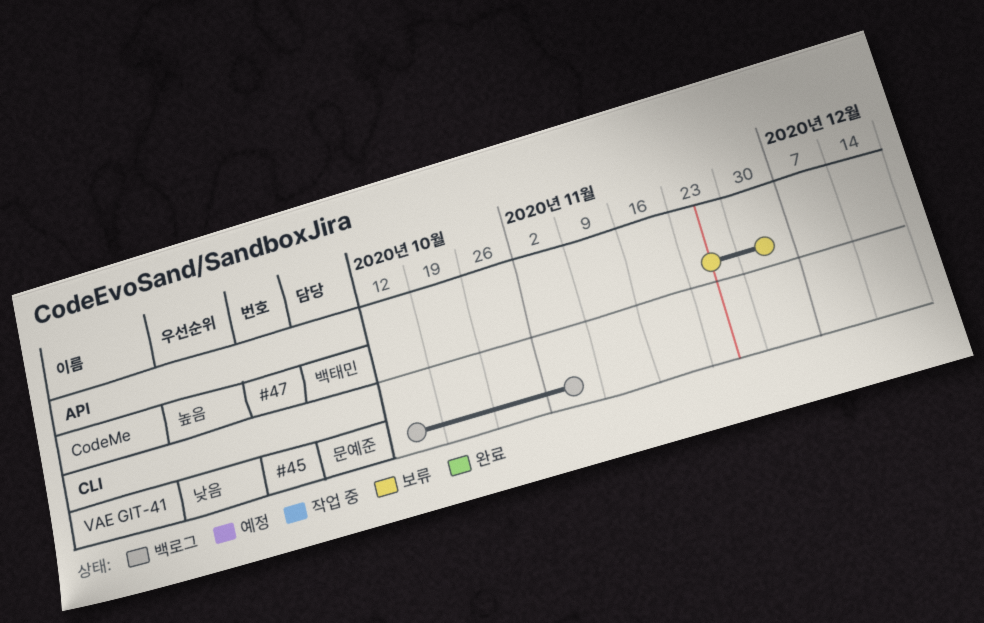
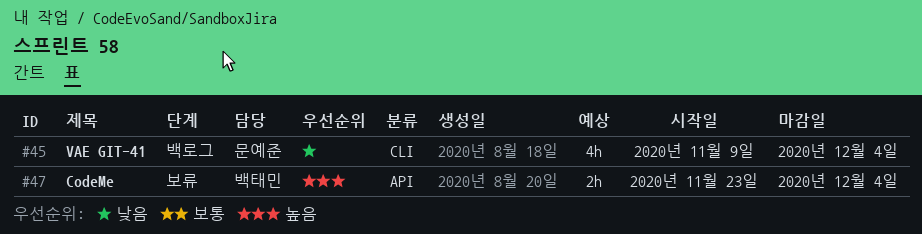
#45, start: Oct 12 -> Nov 9
#45, due: Nov 6 -> Dec 4

